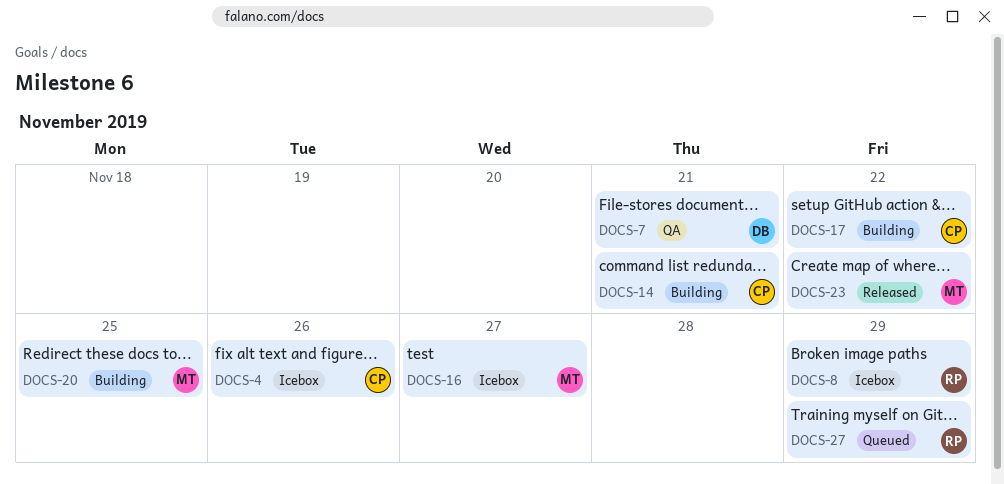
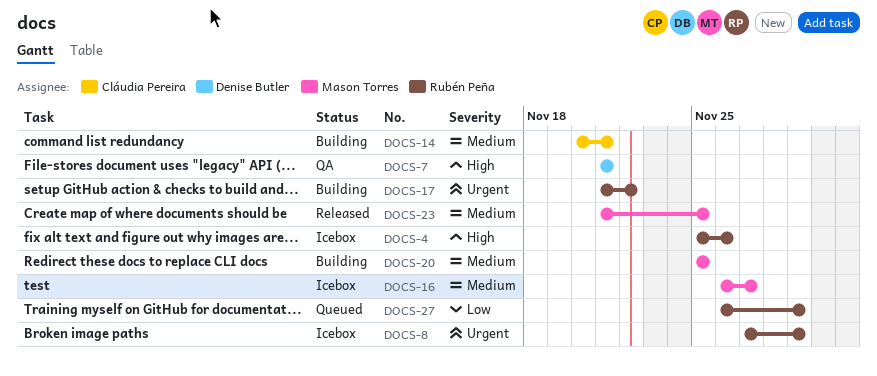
DOCS-4, owner: Cláudia Pereira -> Rubén Peña
DOCS-17, owner: Cláudia Pereira -> Rubén Peña
DOCS-23, due: Nov 22 -> Nov 25

